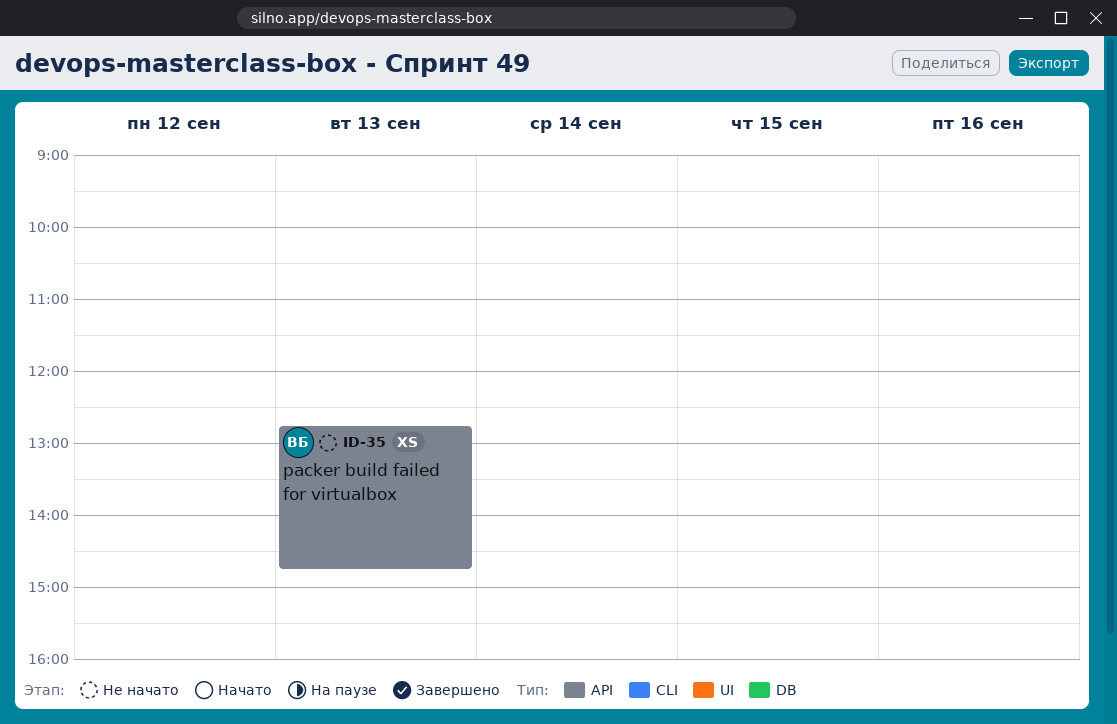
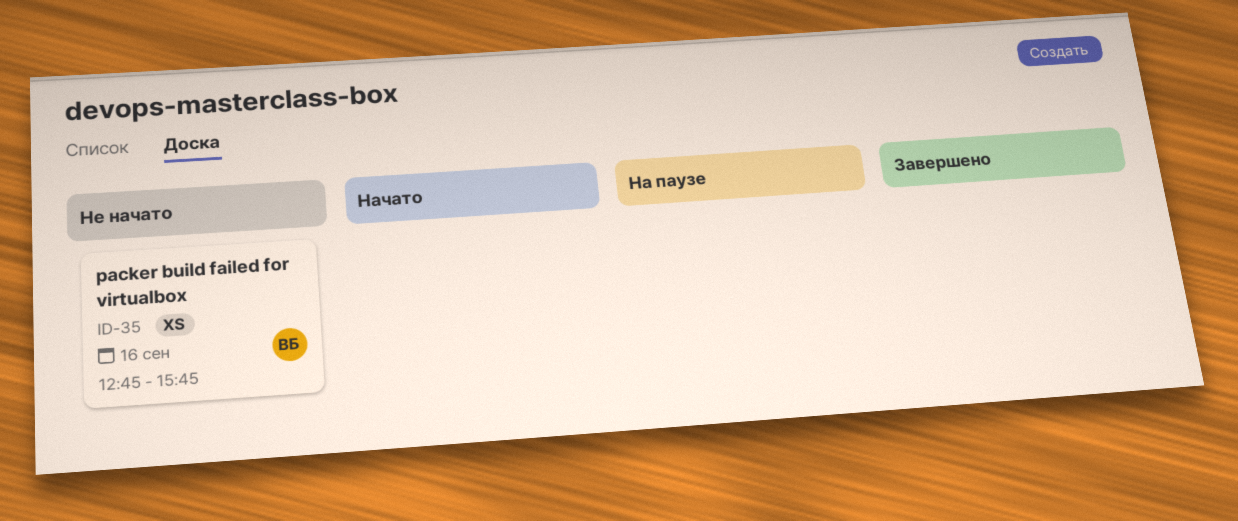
ID-35, day: Sep 13 -> Sep 16
ID-35, ends: 14:45 -> 15:45

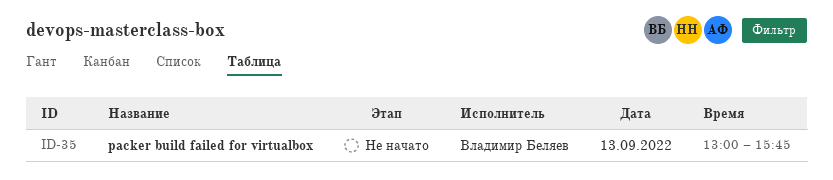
ID-35, day: Sep 16 -> Sep 13
ID-35, begins: 12:45 -> 13:00

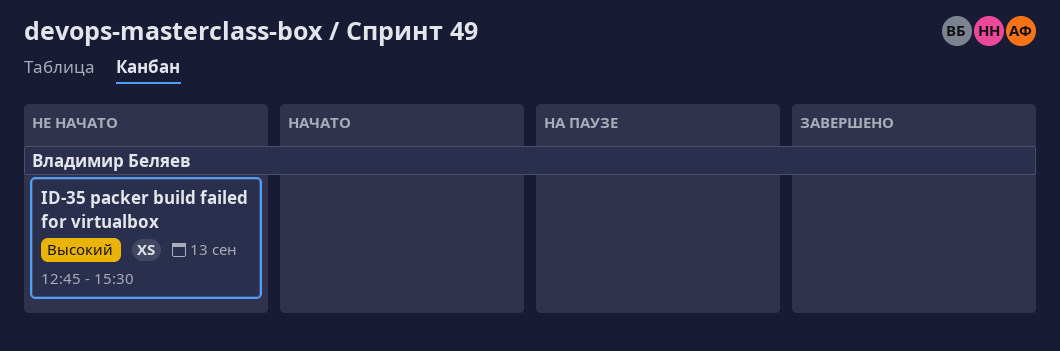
ID-35, begins: 13:00 -> 12:45
ID-35, ends: 15:45 -> 15:30

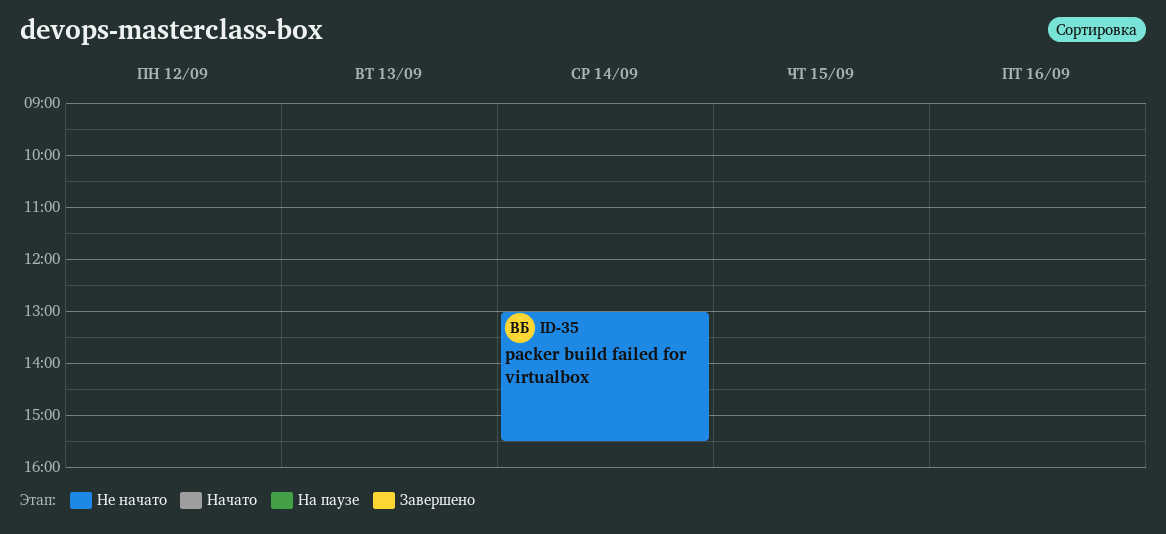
ID-35, day: Sep 13 -> Sep 14
ID-35, begins: 12:45 -> 13:00

